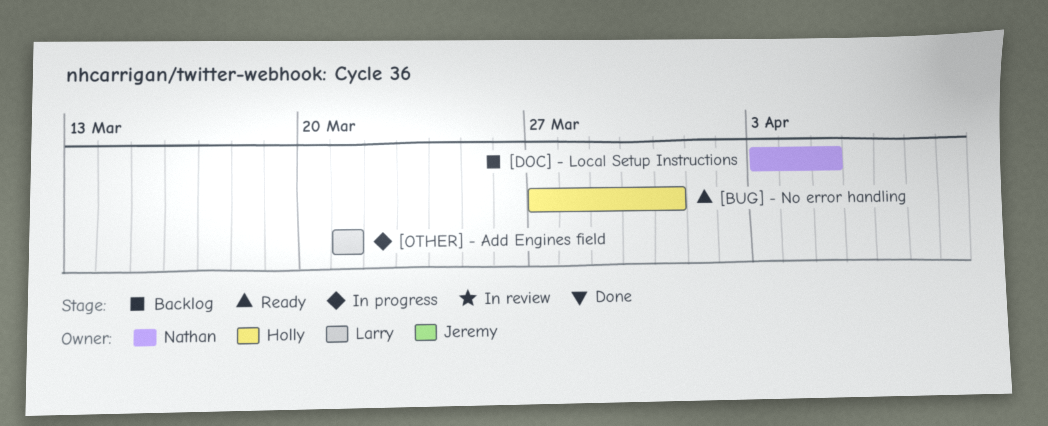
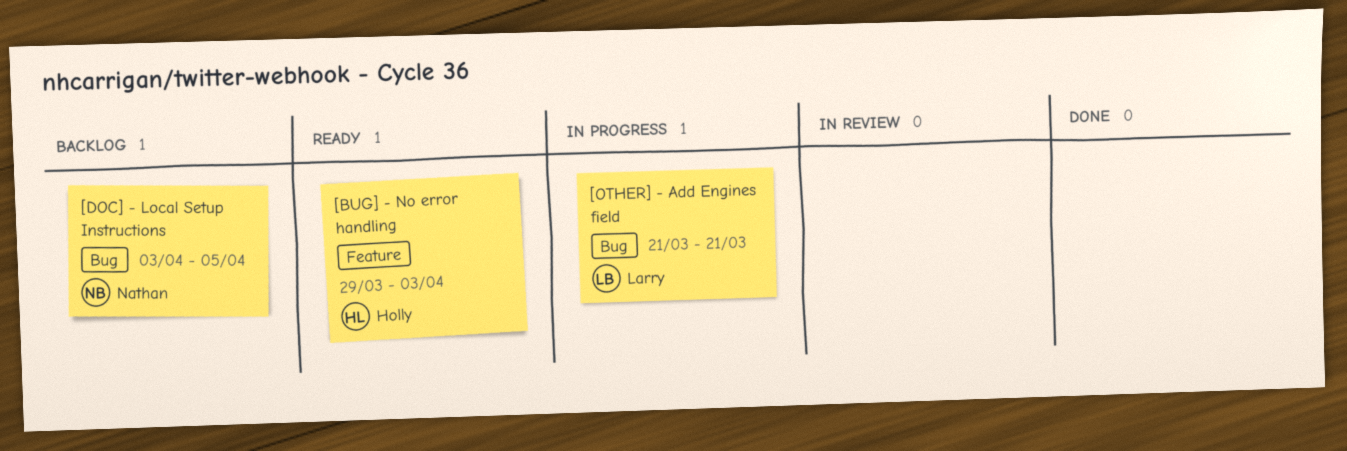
[BUG] - No error handling, start: Mar 27 -> Mar 29
[BUG] - No error handling, due: Mar 31 -> Apr 3

